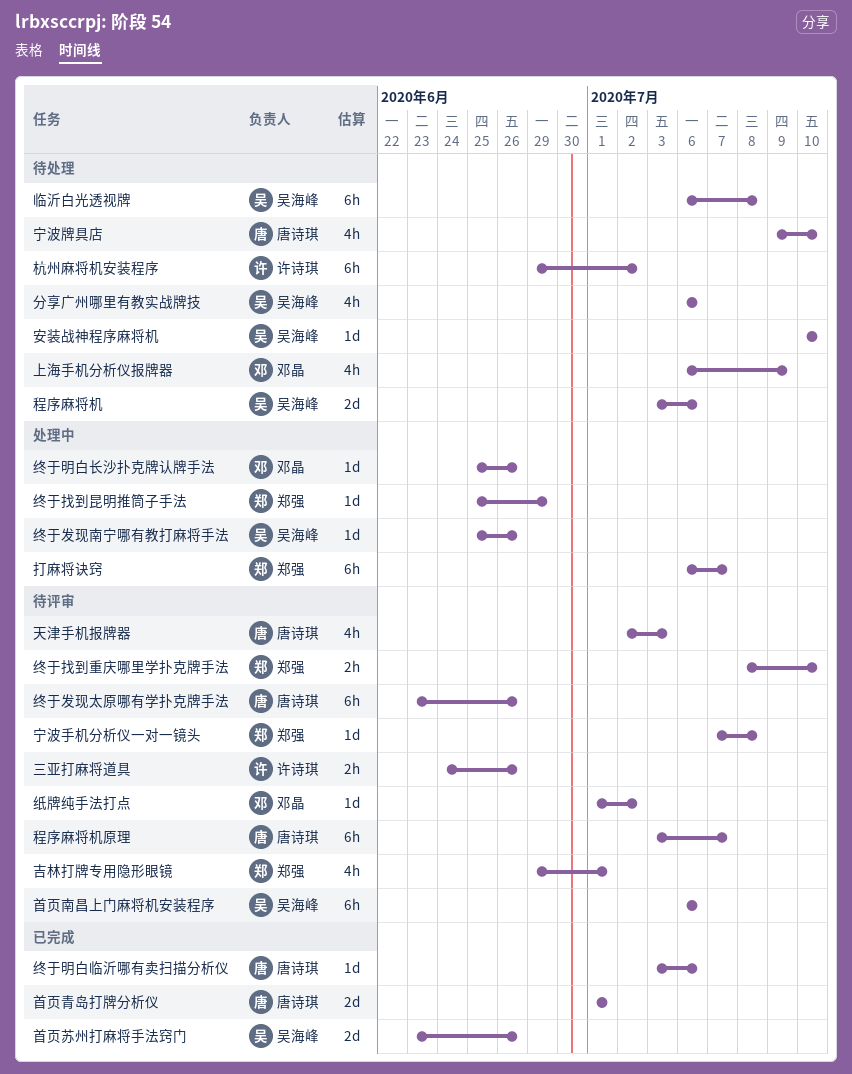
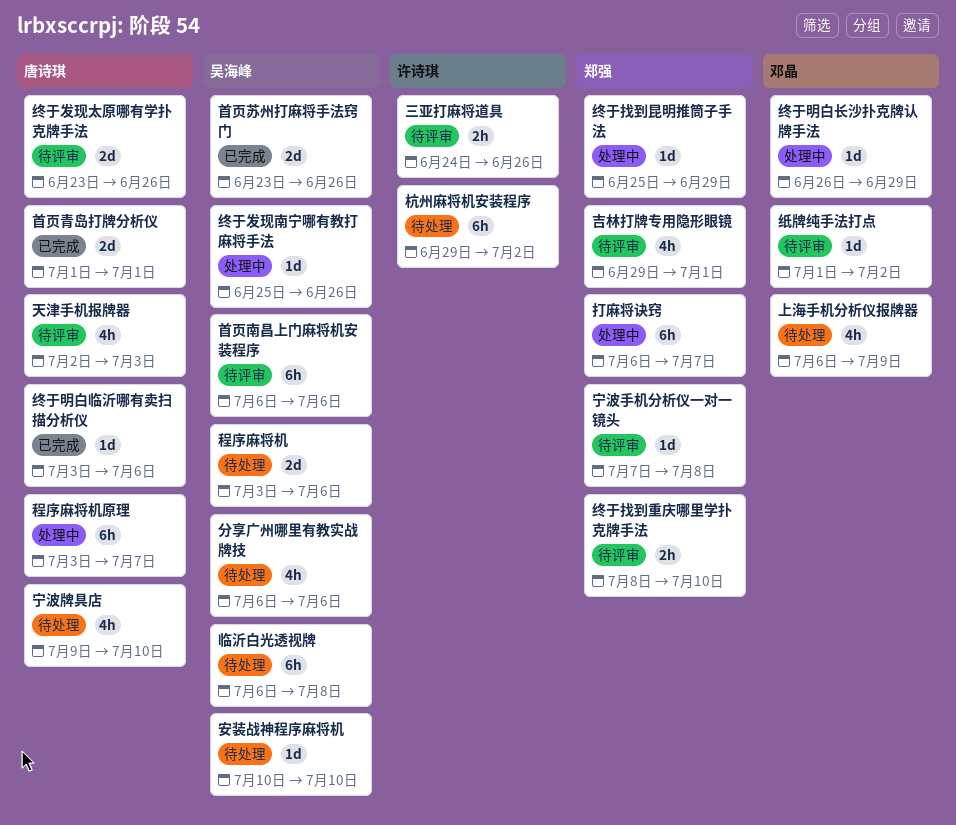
程序麻将机原理, status: 待评审 -> 处理中
终于发现太原哪有学扑克牌手法, estimate: 6h -> 2d
终于明白长沙扑克牌认牌手法, start: Jun 25 -> Jun 26
终于明白长沙扑克牌认牌手法, due: Jun 26 -> Jun 29

